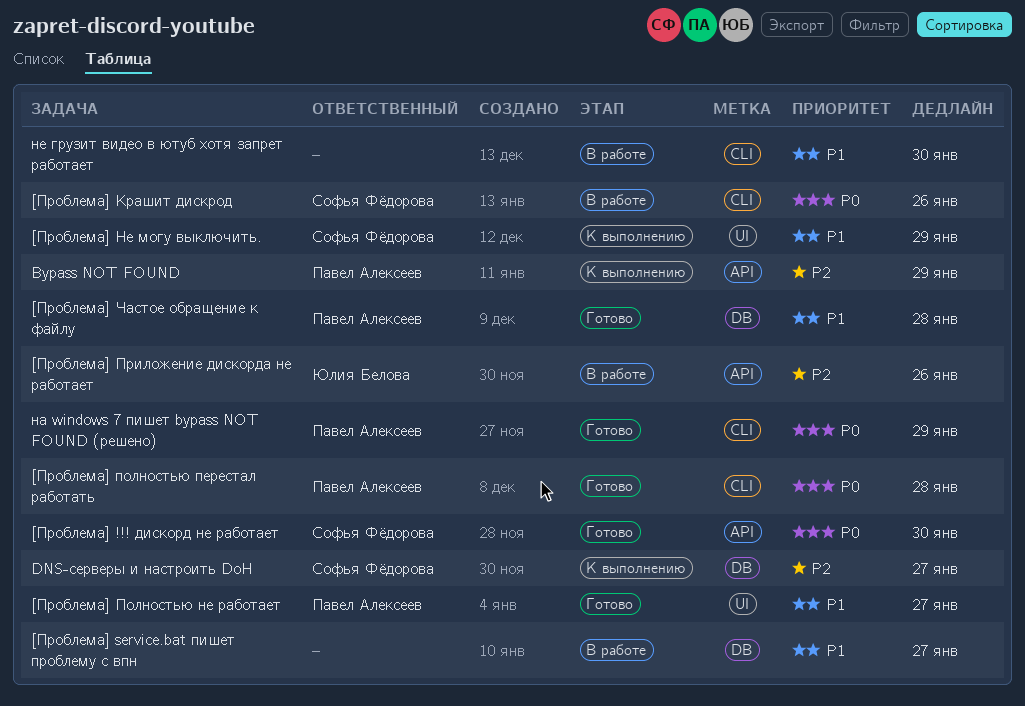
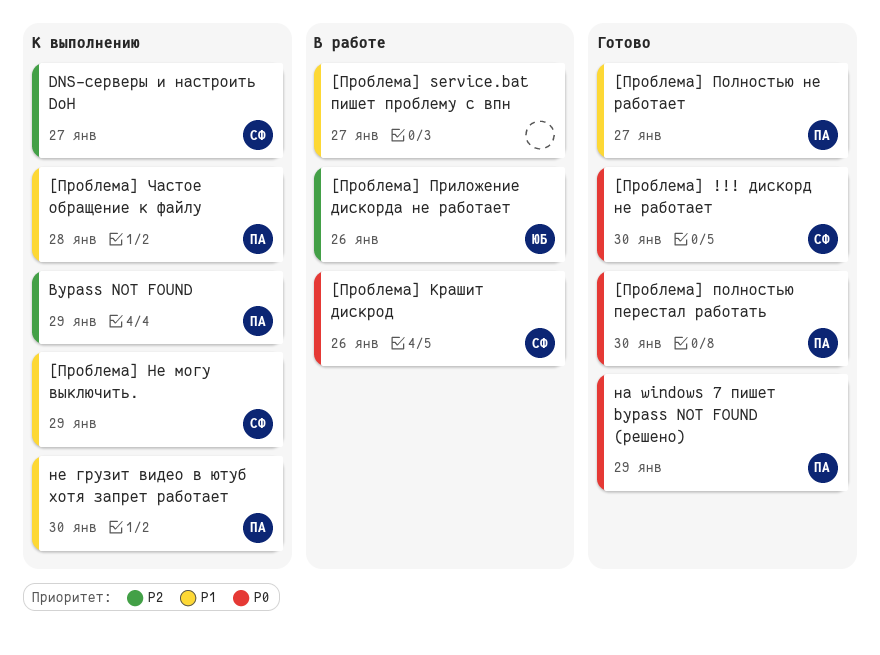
[Проблема] полностью перестал работать, due: Jan 28 -> Jan 30
[Проблема] Частое обращение к файлу, status: Готово -> К выполнению
не грузит видео в ютуб хотя запрет работает, status: В работе -> К выполнению
не грузит видео в ютуб хотя запрет работает, owner: none -> Павел Алексеев

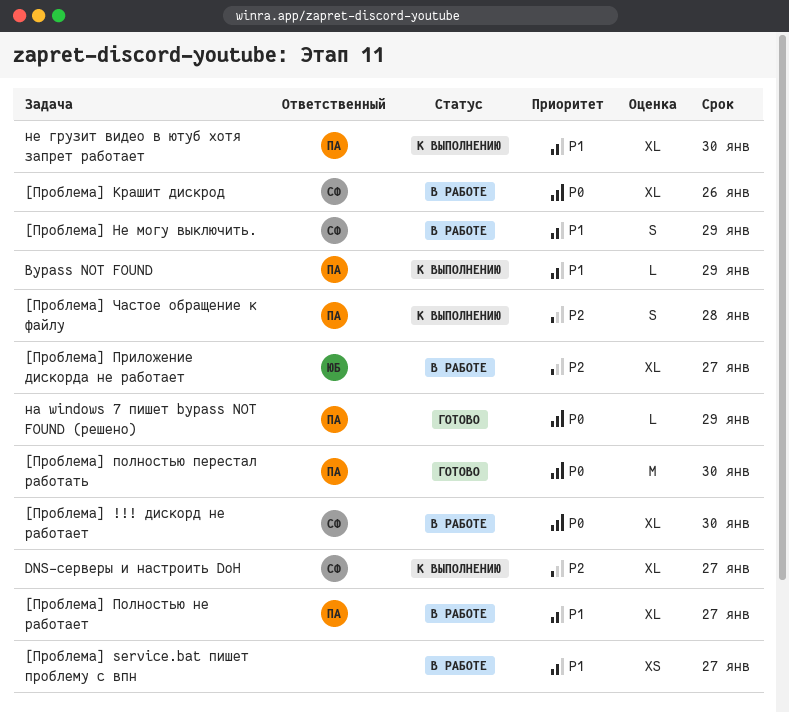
[Проблема] !!! дискорд не работает, status: Готово -> В работе
[Проблема] Не могу выключить., status: К выполнению -> В работе
[Проблема] Полностью не работает, status: Готово -> В работе
[Проблема] Приложение дискорда не работает, due: Jan 26 -> Jan 27
[Проблема] Частое обращение к файлу, priority: P1 -> P2
Bypass NOT FOUND, priority: P2 -> P1

